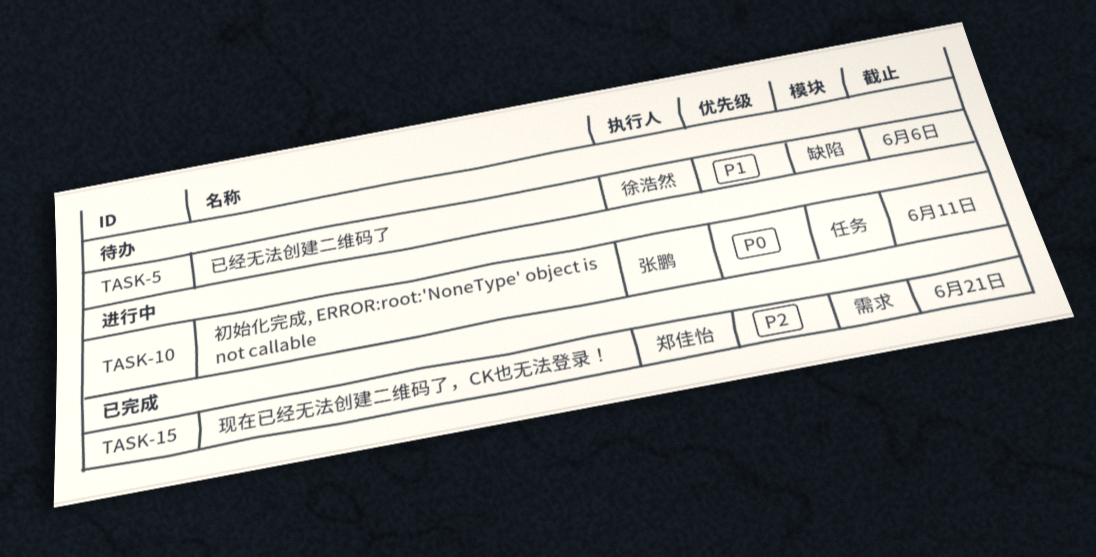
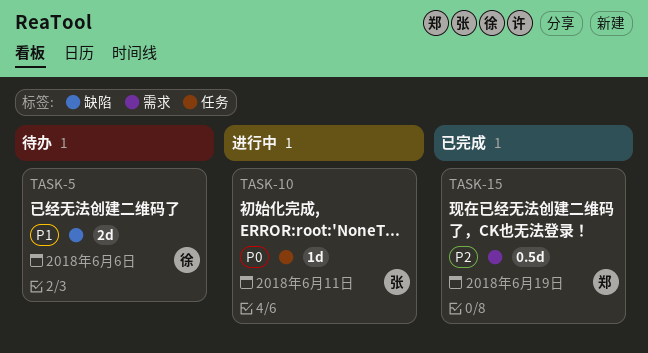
TASK-15, due: Jun 21 -> Jun 19

